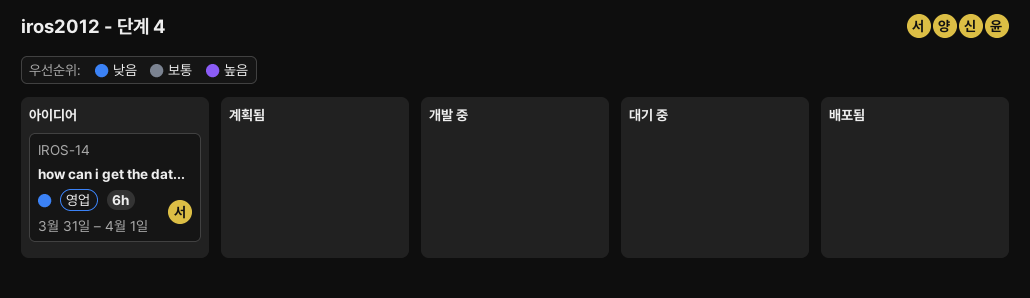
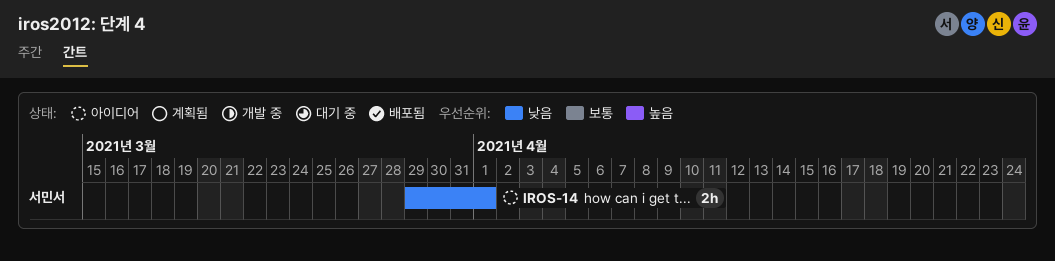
IROS-14, estimate: 6h -> 2h
IROS-14, start: Mar 31 -> Mar 29

